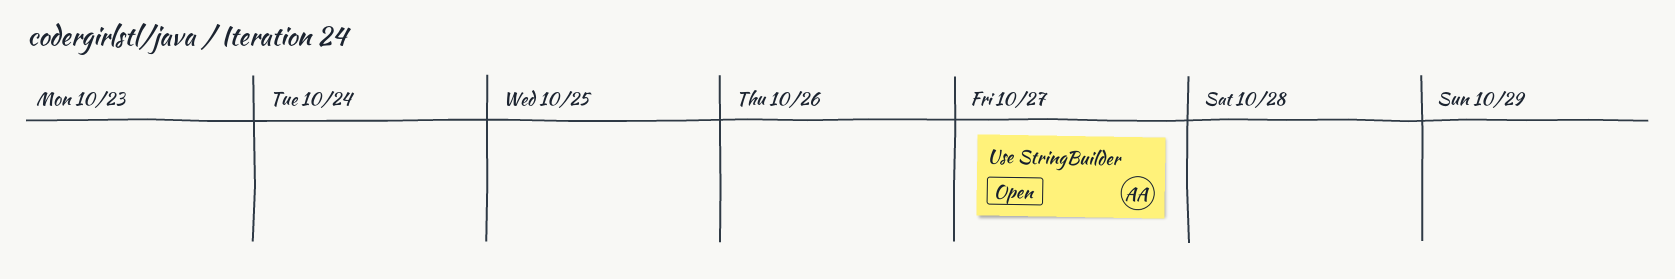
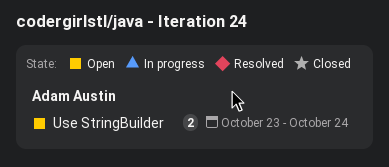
Use StringBuilder, due: Oct 27 -> Oct 24

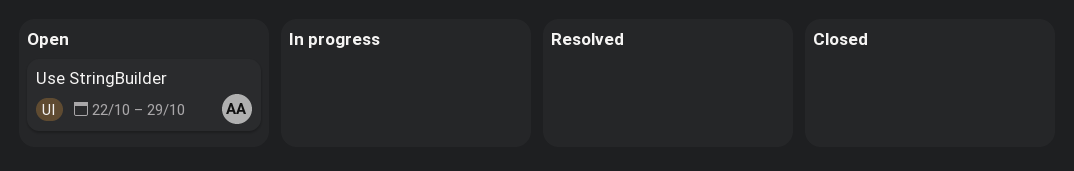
Use StringBuilder, start: Oct 23 -> Oct 22
Use StringBuilder, due: Oct 24 -> Oct 29

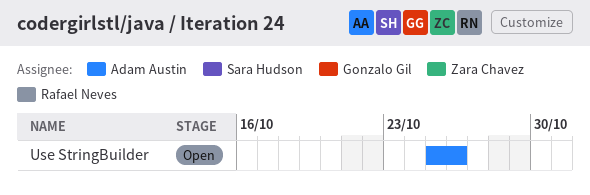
Use StringBuilder, start: Oct 22 -> Oct 25
Use StringBuilder, due: Oct 29 -> Oct 26

